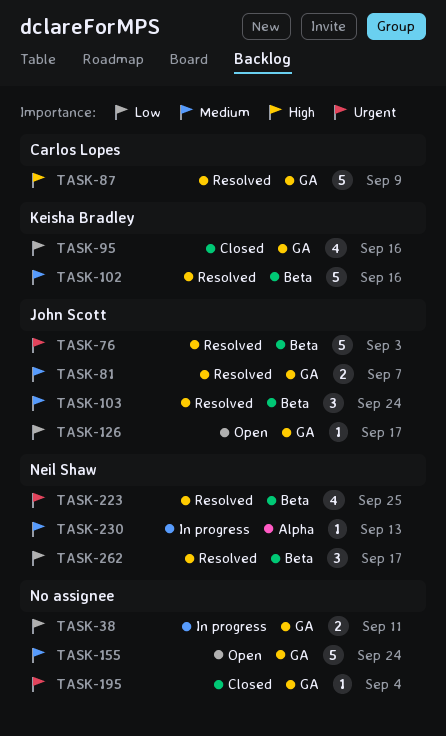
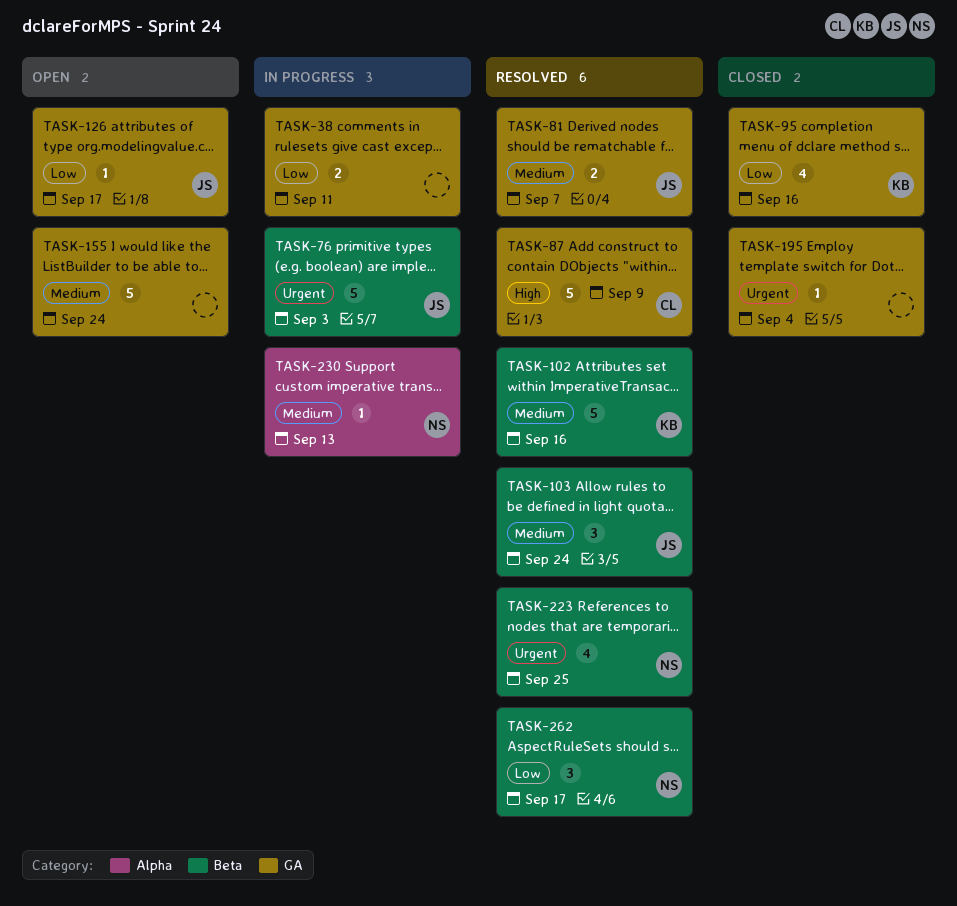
TASK-76, status: Resolved -> In progress

